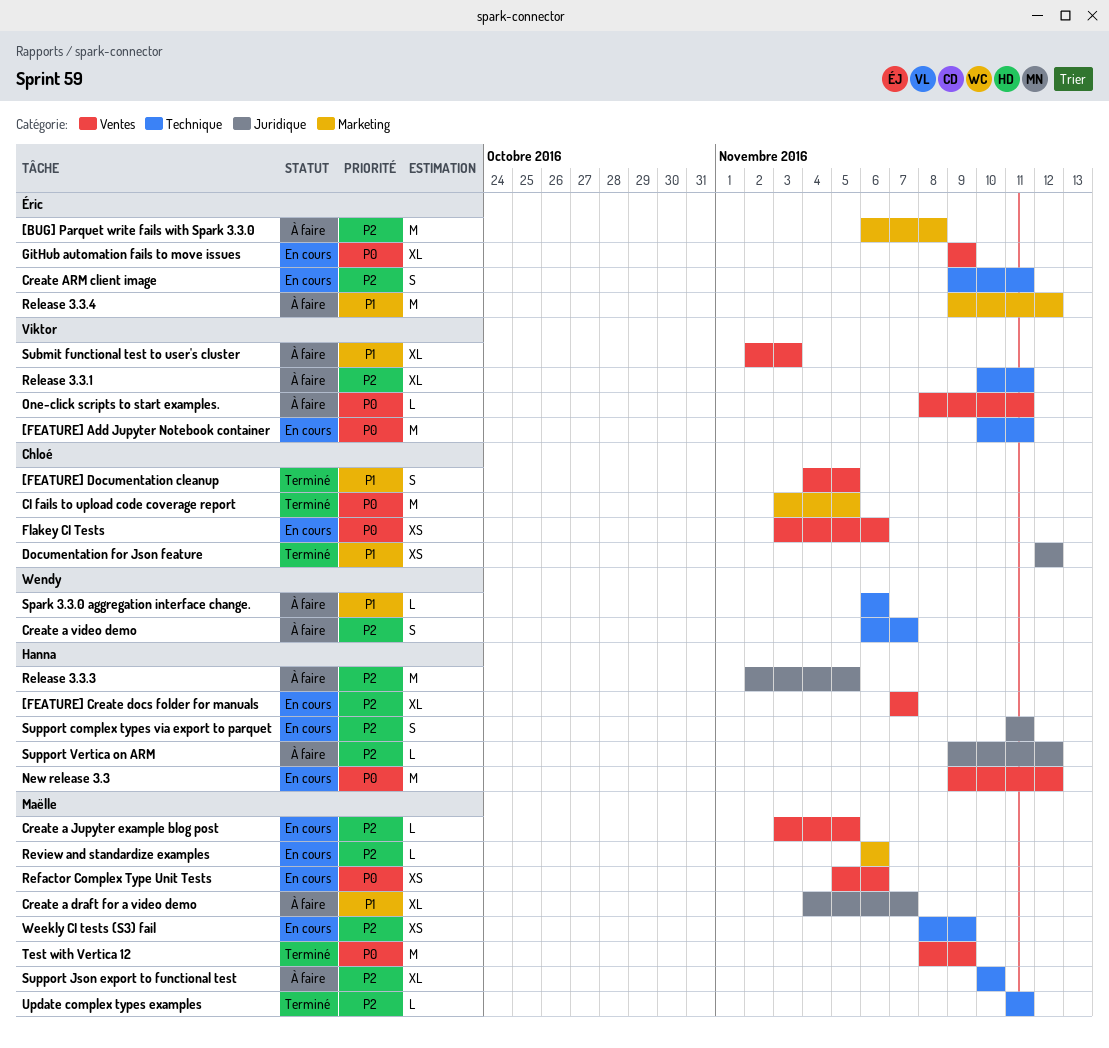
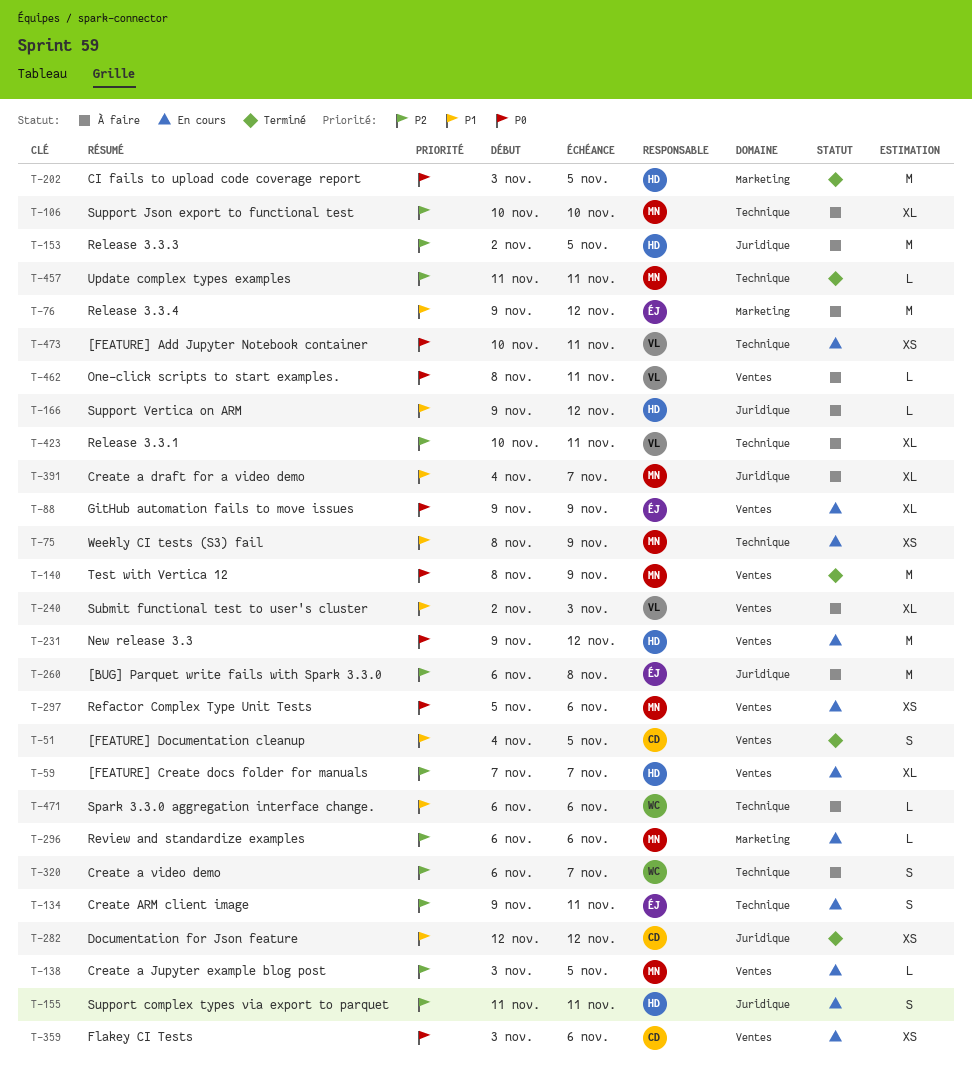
[BUG] Parquet write fails with Spark 3.3.0, label: Marketing -> Juridique
[FEATURE] Add Jupyter Notebook container, estimate: M -> XS
CI fails to upload code coverage report, owner: Chloé -> Hanna
Support Vertica on ARM, priority: P2 -> P1
Weekly CI tests (S3) fail, priority: P2 -> P1

